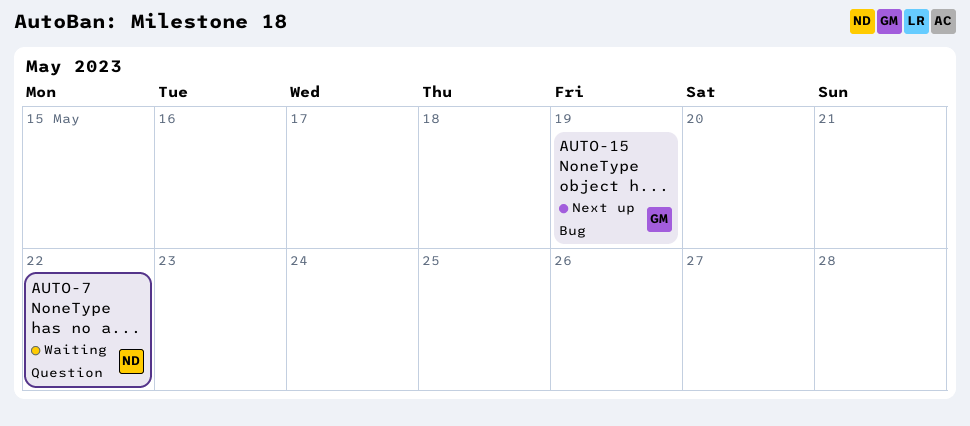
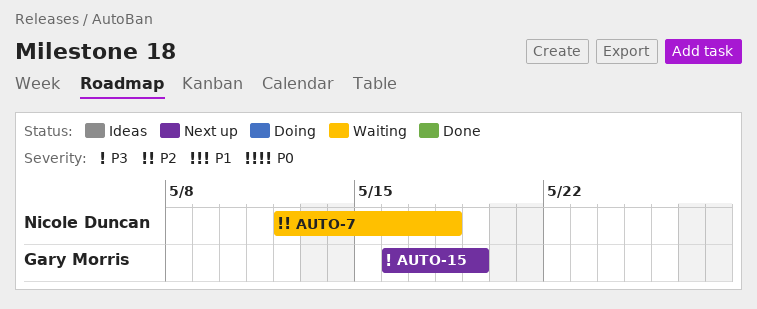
AUTO-7, due: May 22 -> May 18

